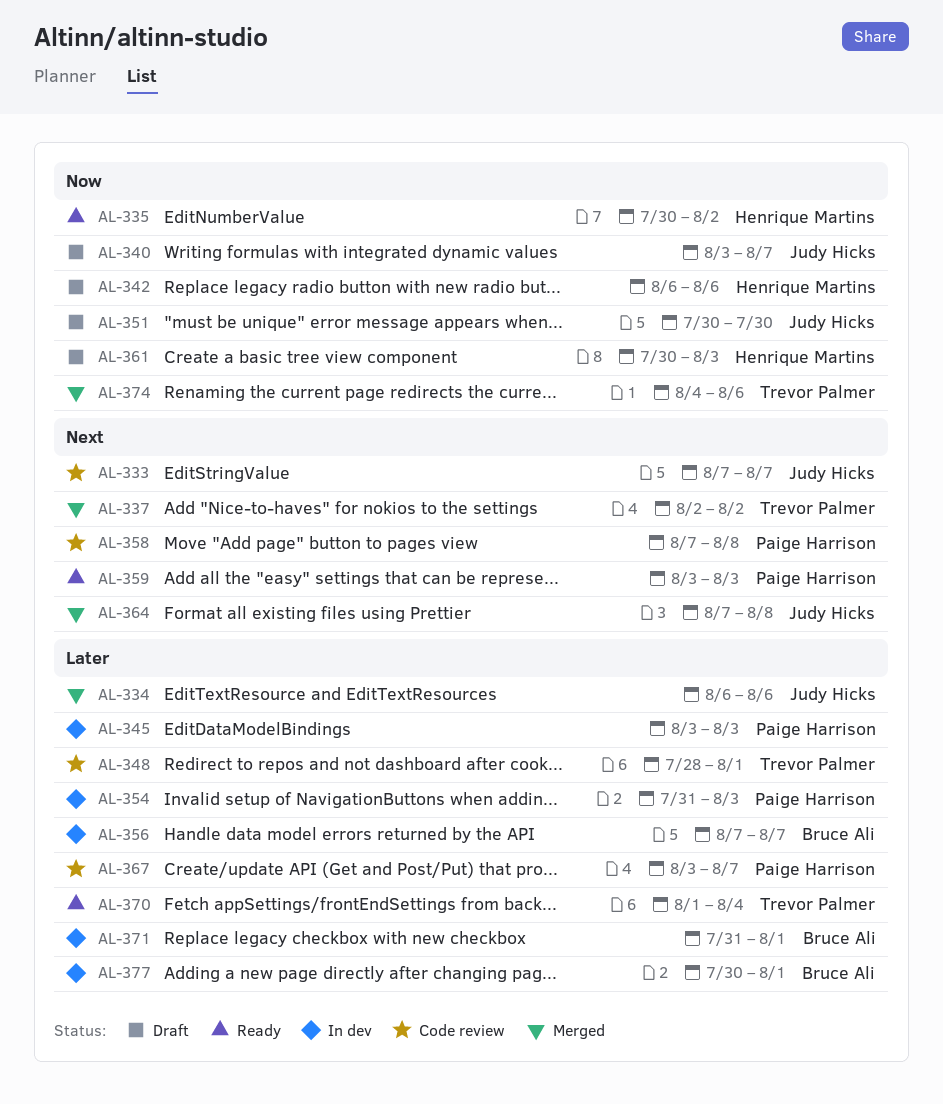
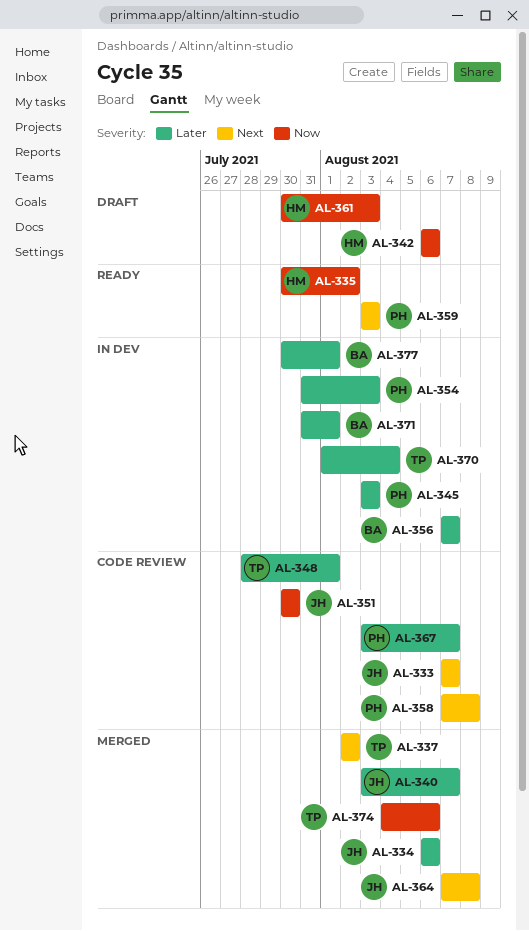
AL-340, status: Draft -> Merged
AL-340, priority: Now -> Later
AL-351, status: Draft -> Code review
AL-370, status: Ready -> In dev

